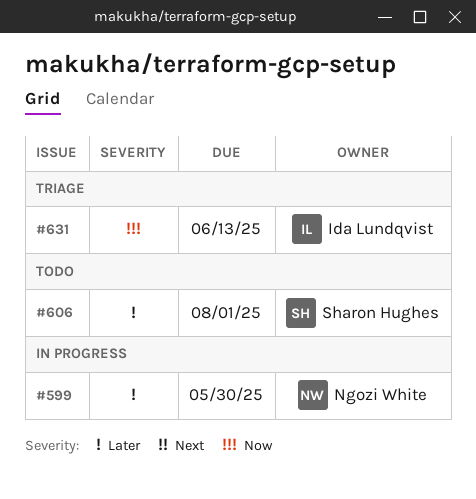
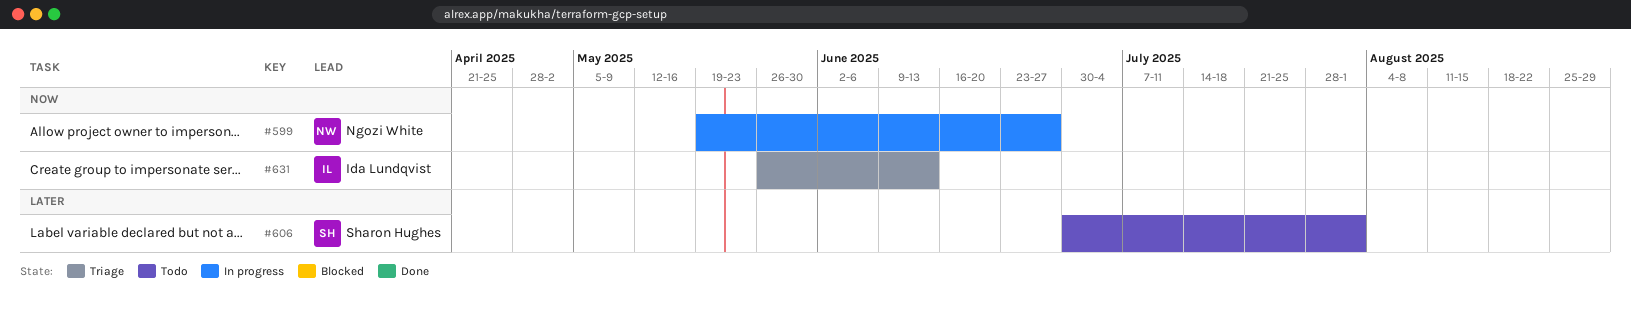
#599, priority: Later -> Now
#599, due: May 30 -> Jun 27

